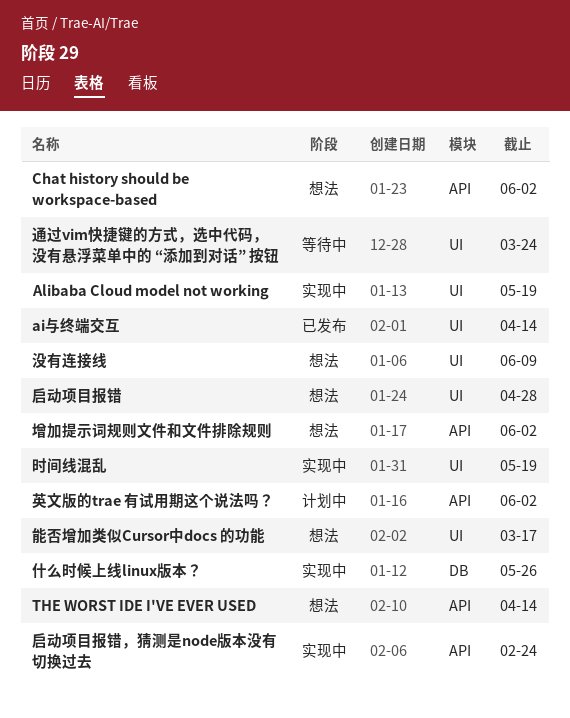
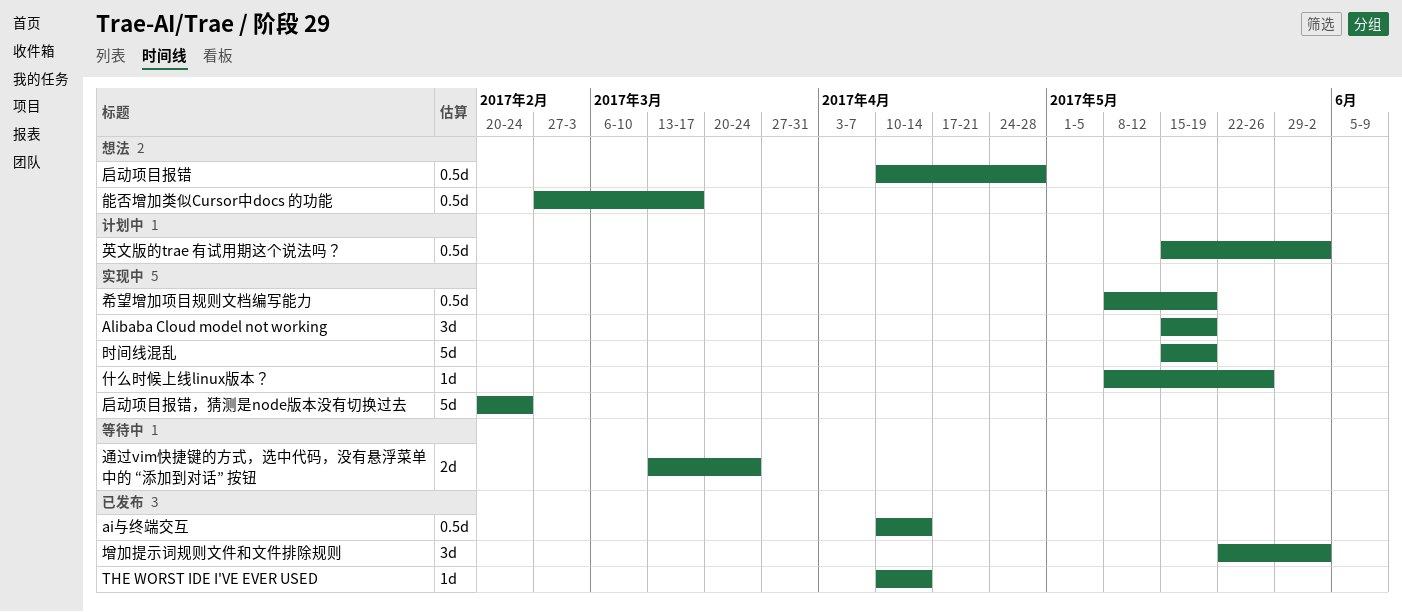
Chat history should be workspace-based: present -> none
THE WORST IDE I'VE EVER USED, status: 想法 -> 已发布
增加提示词规则文件和文件排除规则, status: 想法 -> 已发布
希望增加项目规则文档编写能力: none -> present
没有连接线: present -> none

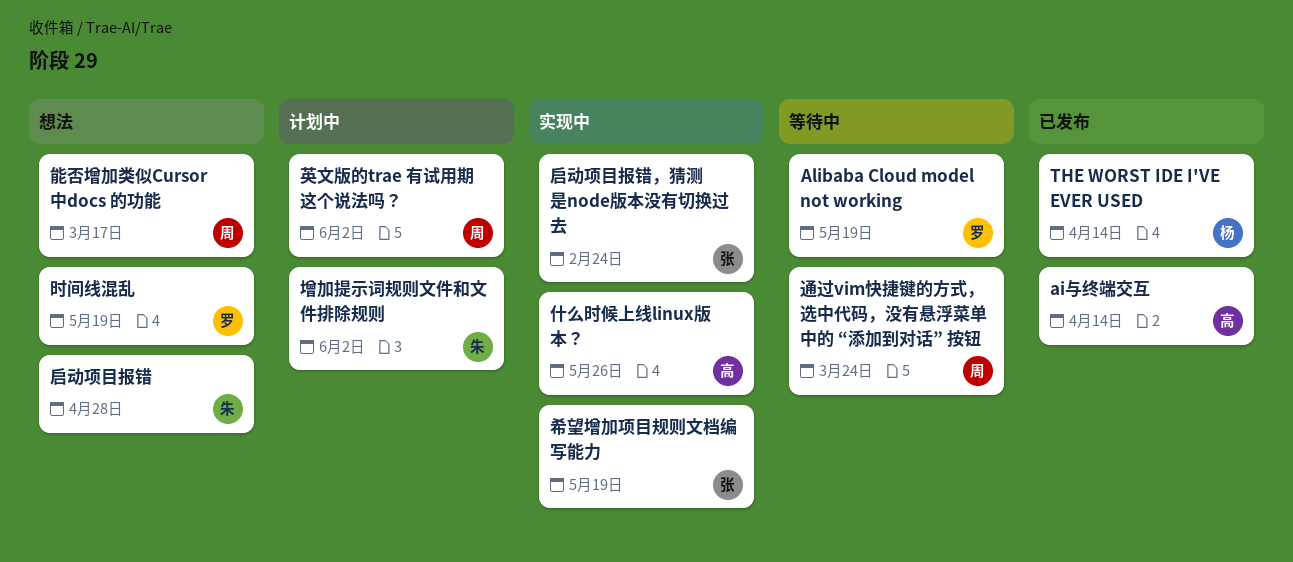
Alibaba Cloud model not working, status: 实现中 -> 等待中
增加提示词规则文件和文件排除规则, status: 已发布 -> 计划中
时间线混乱, status: 实现中 -> 想法

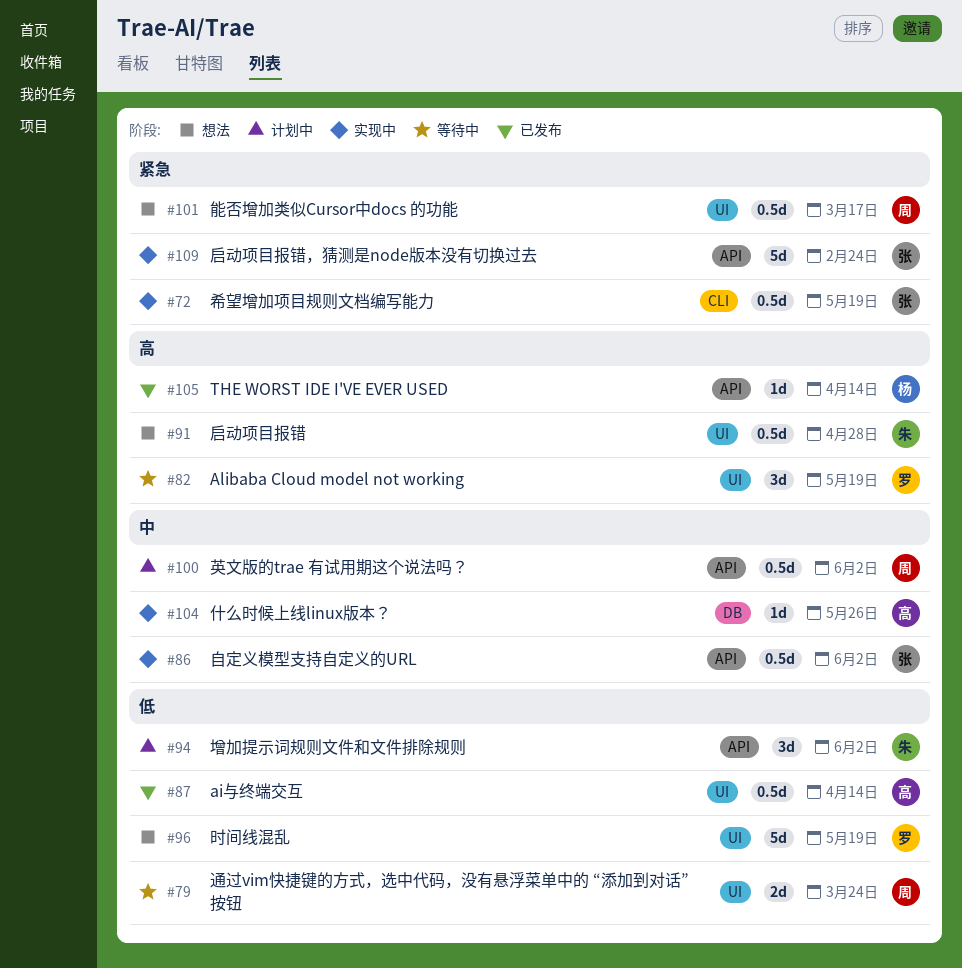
自定义模型支持自定义的URL: none -> present

